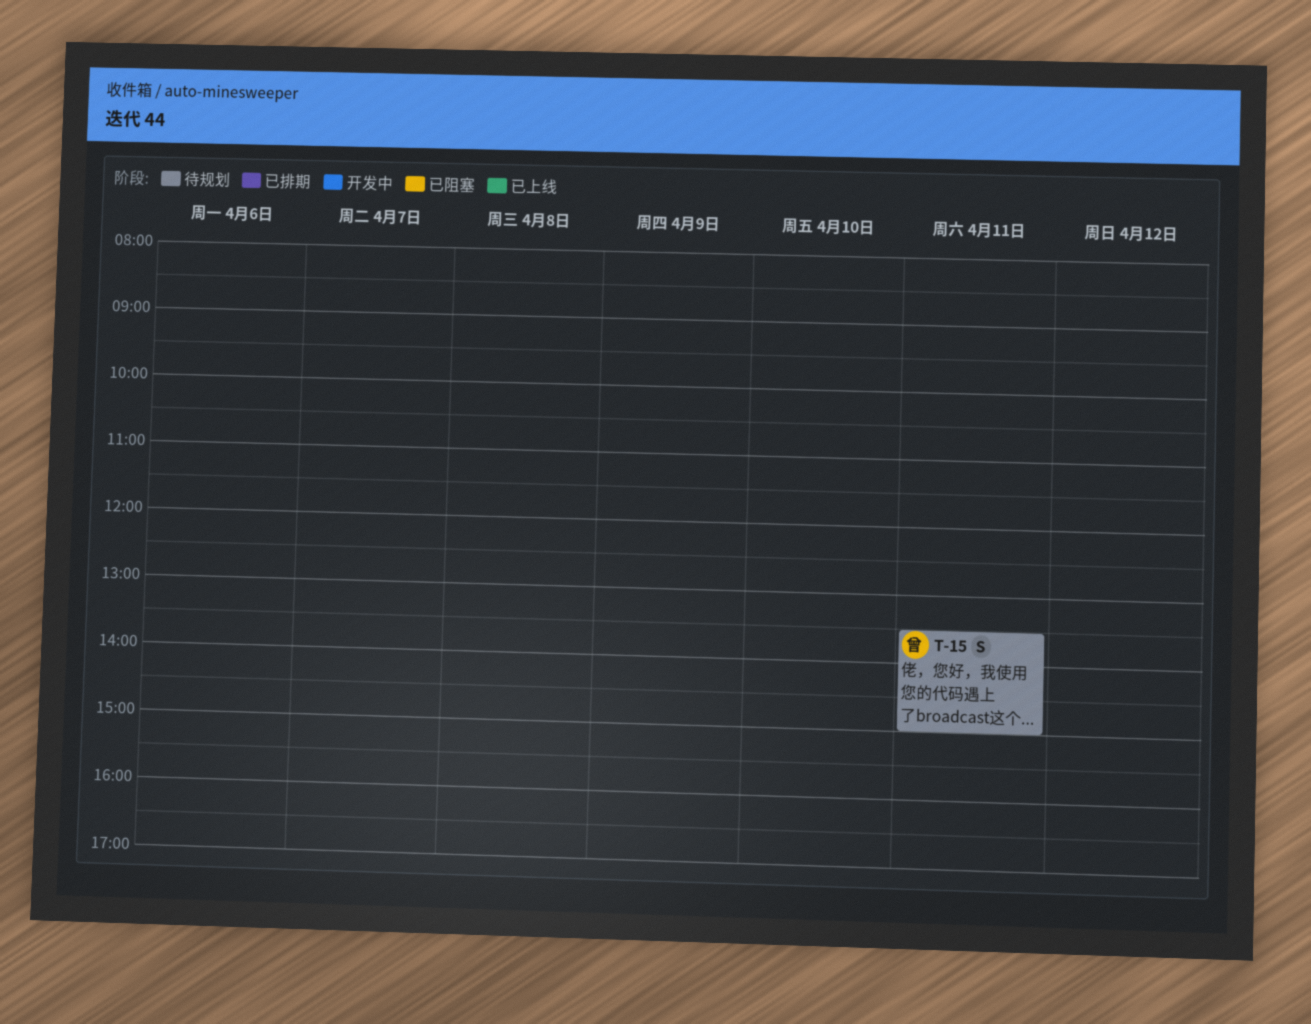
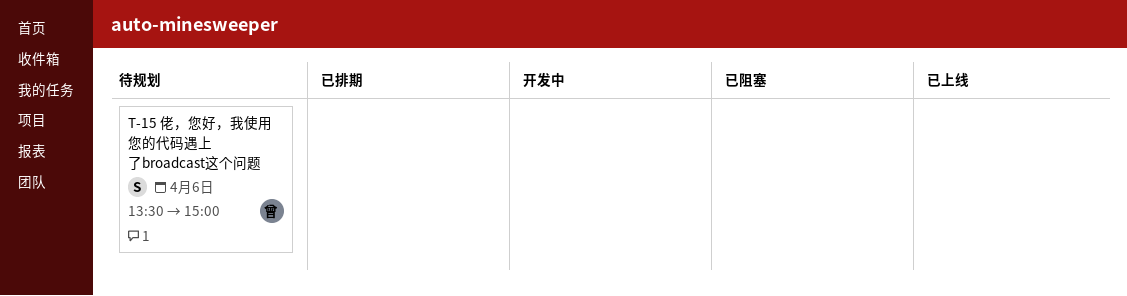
T-15, day: Apr 11 -> Apr 6

